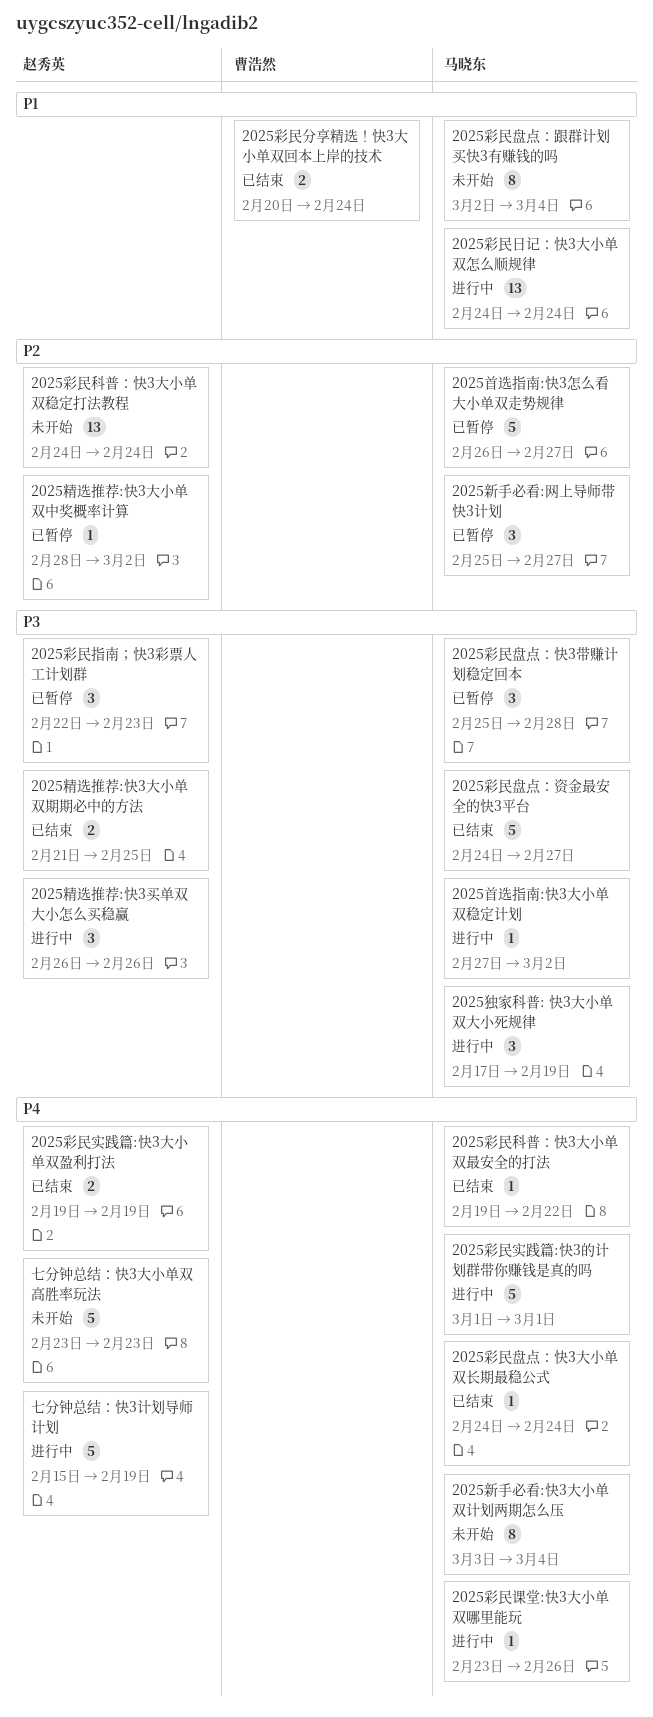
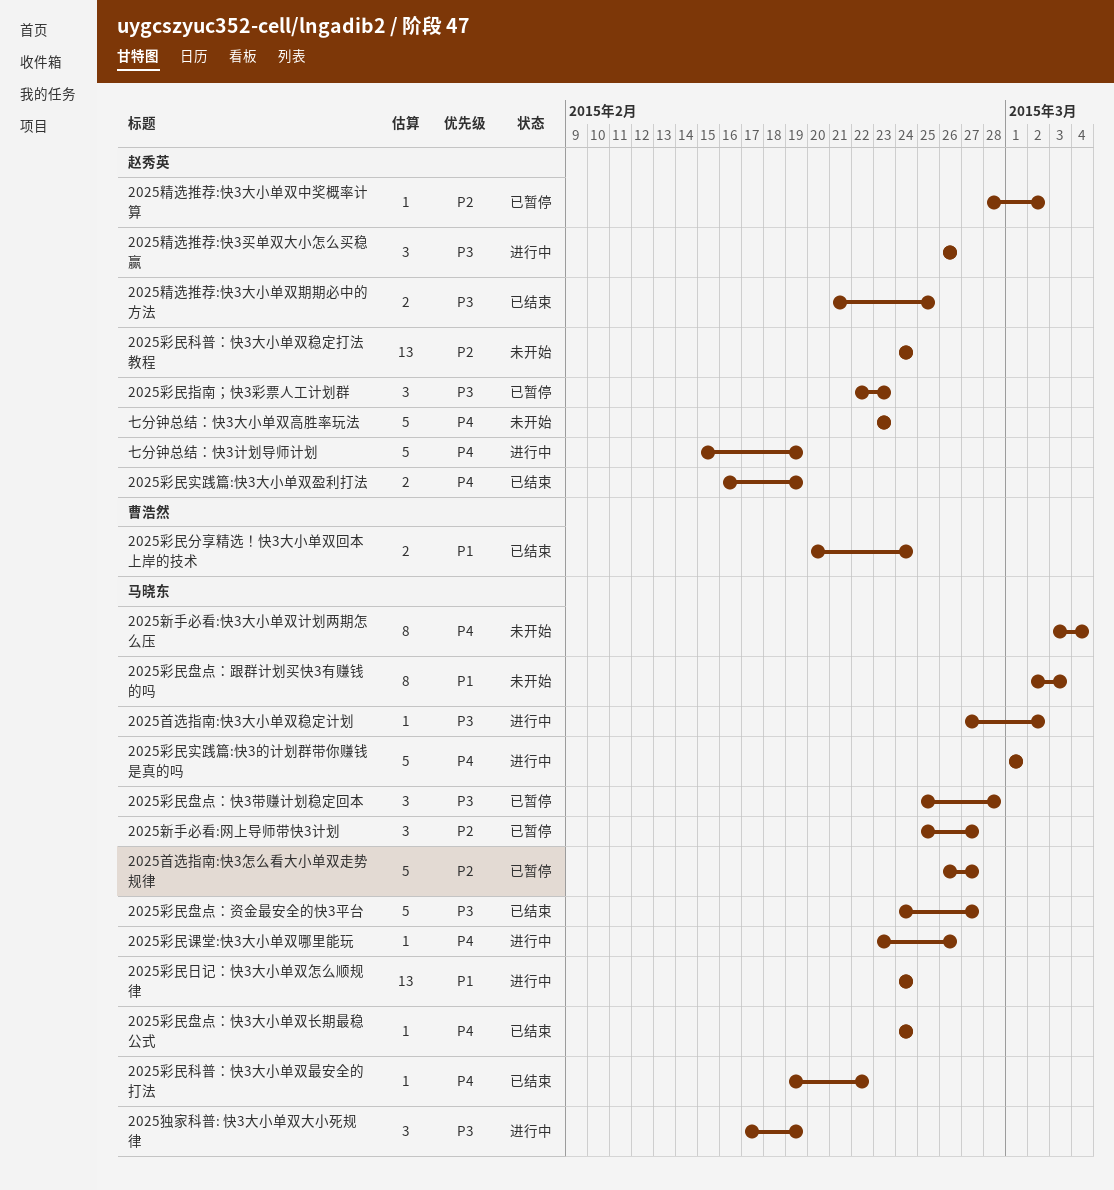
2025彩民实践篇:快3大小单双盈利打法, start: Feb 19 -> Feb 16
2025彩民盘点：跟群计划买快3有赚钱的吗, due: Mar 4 -> Mar 3

